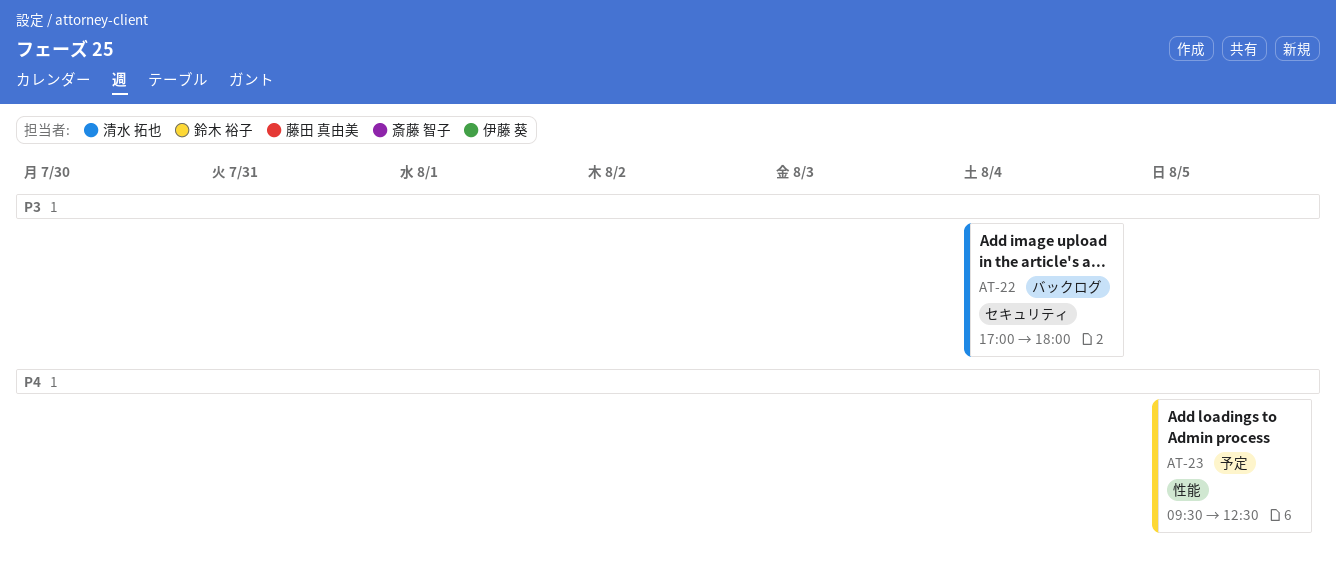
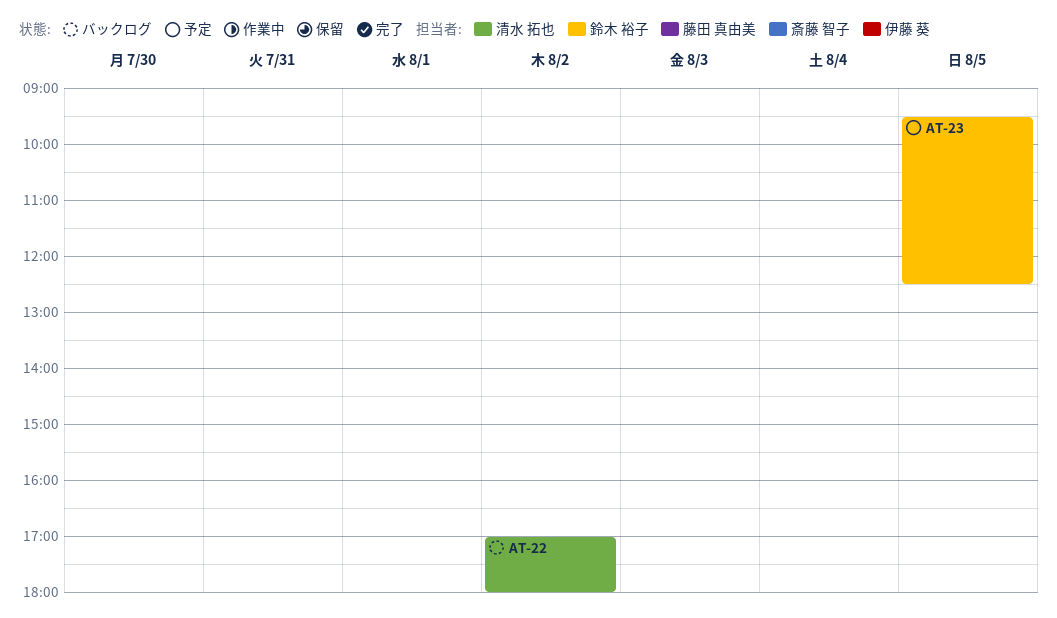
AT-22, day: Aug 4 -> Aug 2

